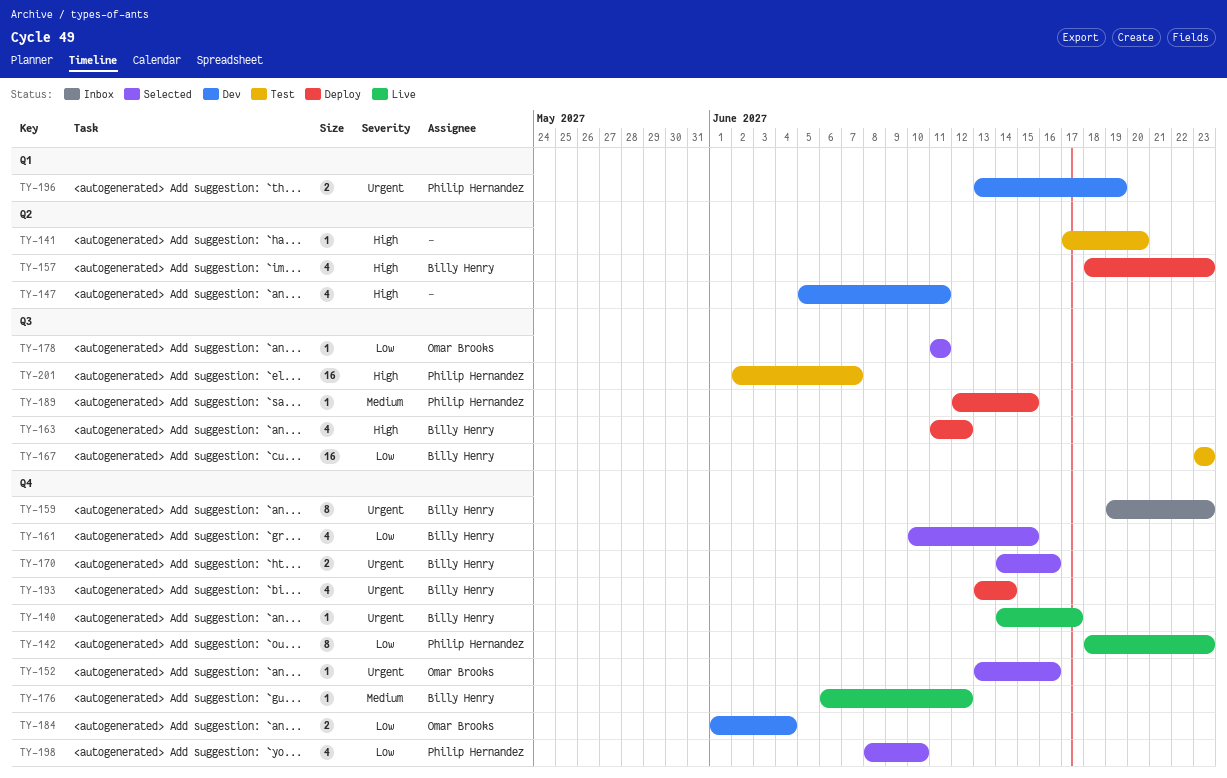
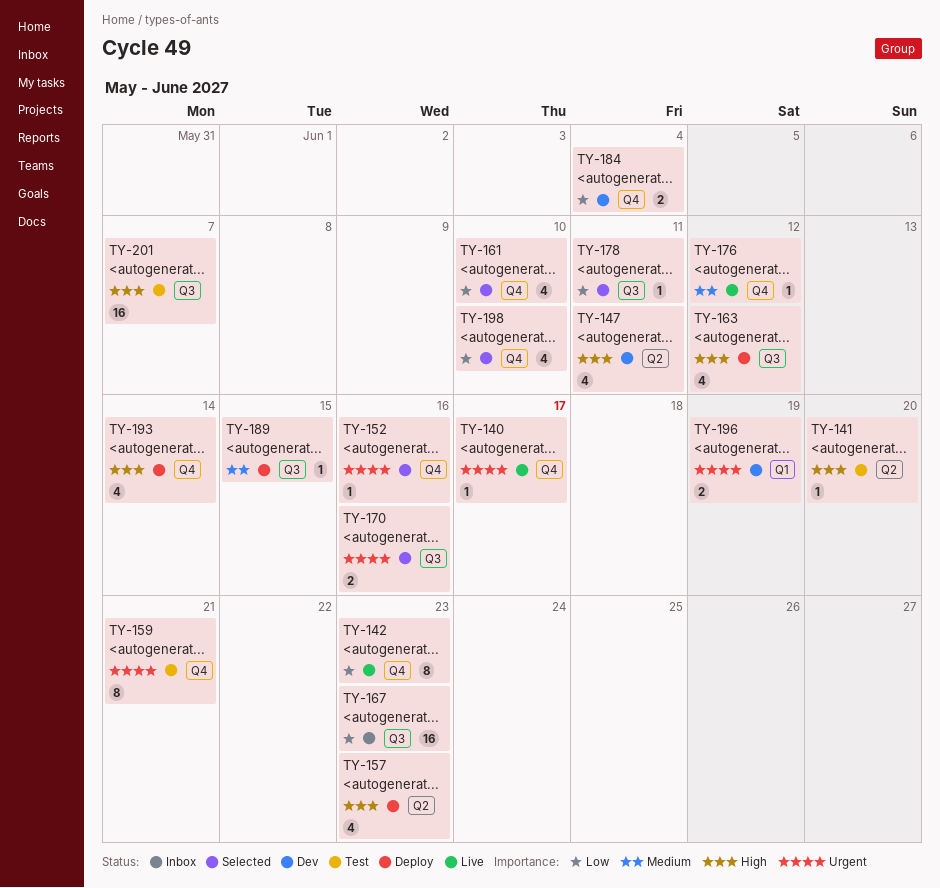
TY-159, status: Inbox -> Test
TY-159, due: Jun 23 -> Jun 21
TY-161, due: Jun 15 -> Jun 10
TY-167, status: Test -> Inbox
TY-170, label: Q4 -> Q3
TY-193, priority: Urgent -> High

